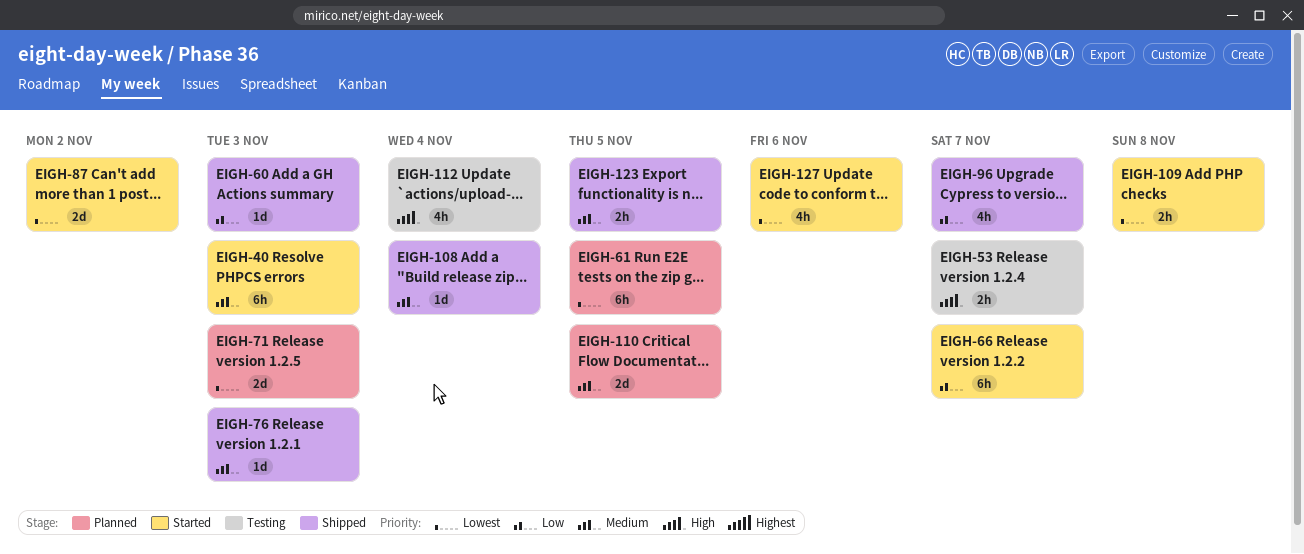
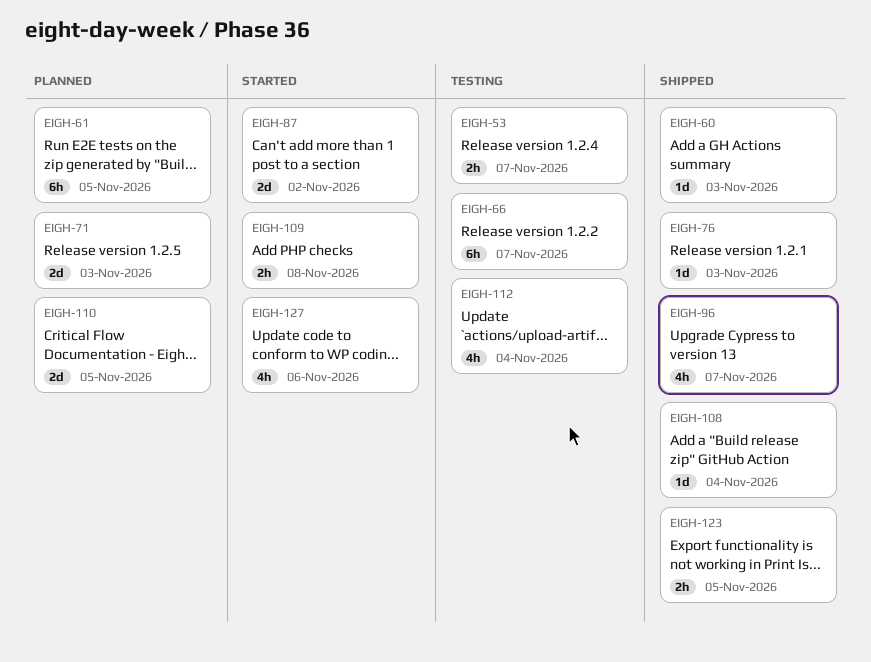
EIGH-40: present -> none
EIGH-66, status: Started -> Testing

